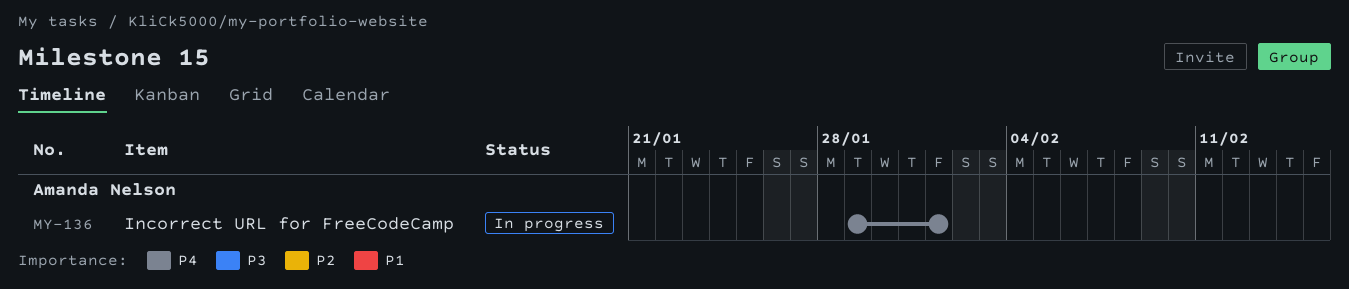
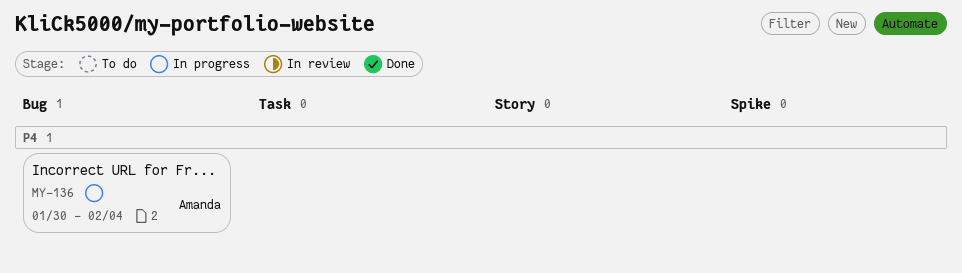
MY-136, start: Jan 29 -> Jan 30
MY-136, due: Feb 1 -> Feb 4

